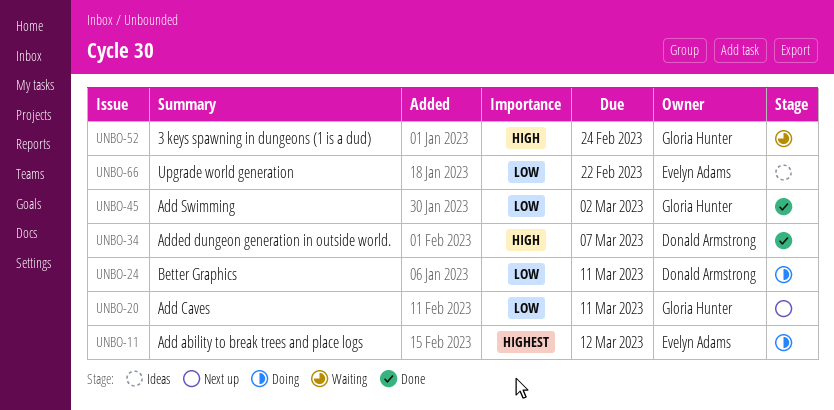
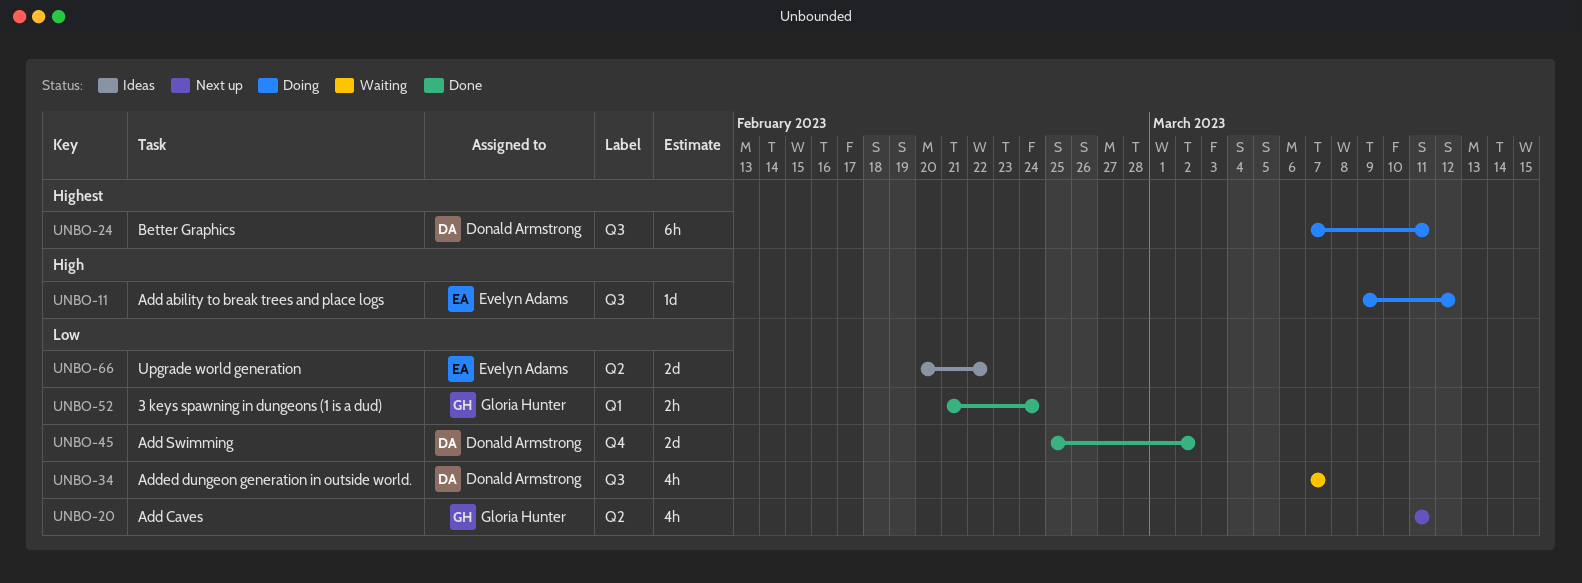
UNBO-11, priority: Highest -> High
UNBO-24, priority: Low -> Highest
UNBO-34, status: Done -> Waiting
UNBO-34, priority: High -> Low
UNBO-45, owner: Gloria Hunter -> Donald Armstrong
UNBO-52, status: Waiting -> Done
UNBO-52, priority: High -> Low

